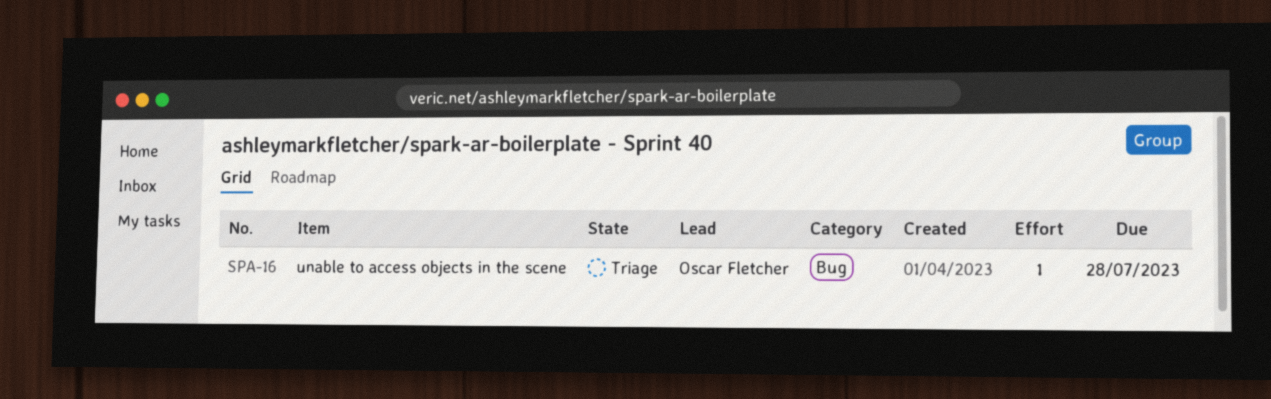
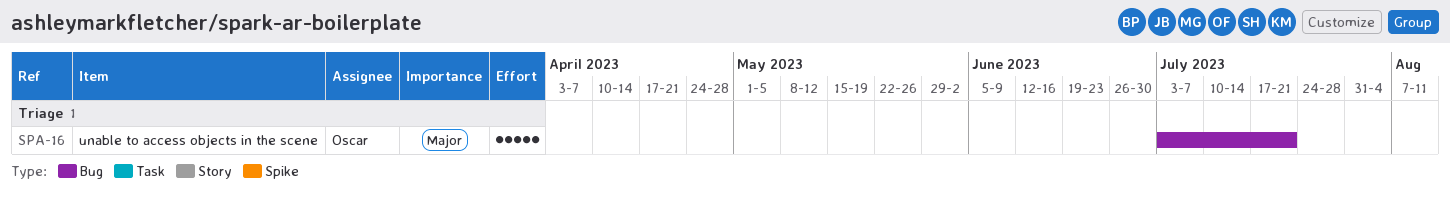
SPA-16, estimate: 1 -> 5
SPA-16, due: Jul 28 -> Jul 21

